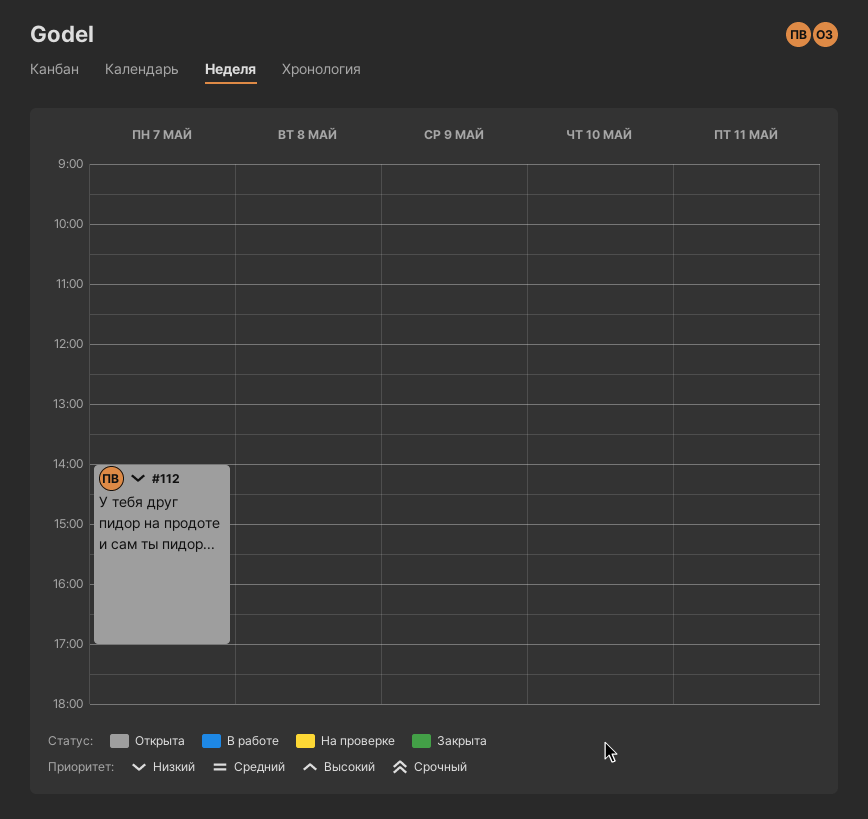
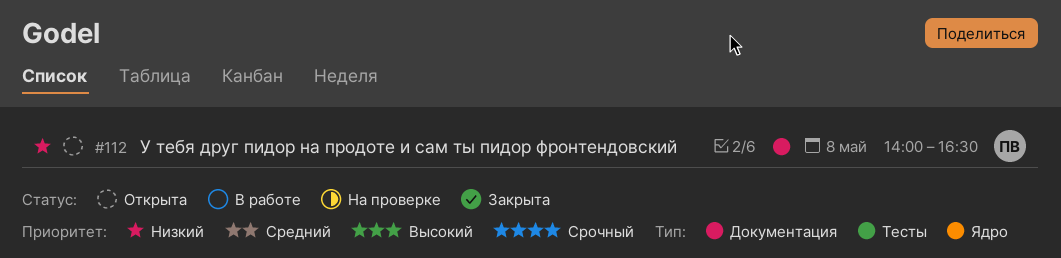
#112, day: May 7 -> May 8
#112, ends: 17:00 -> 16:30

